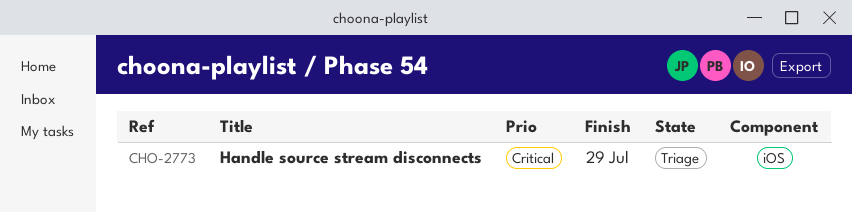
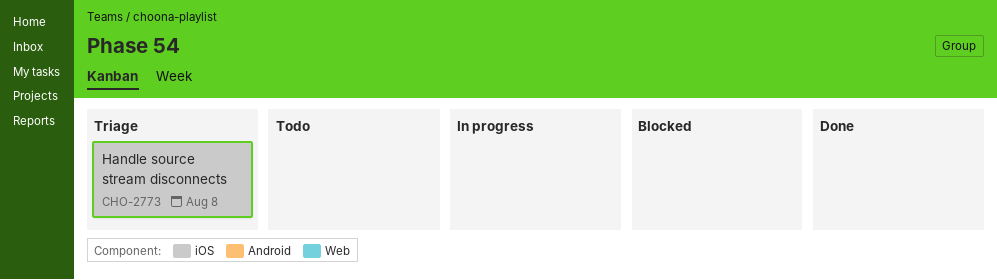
CHO-2773, due: Jul 29 -> Aug 8

